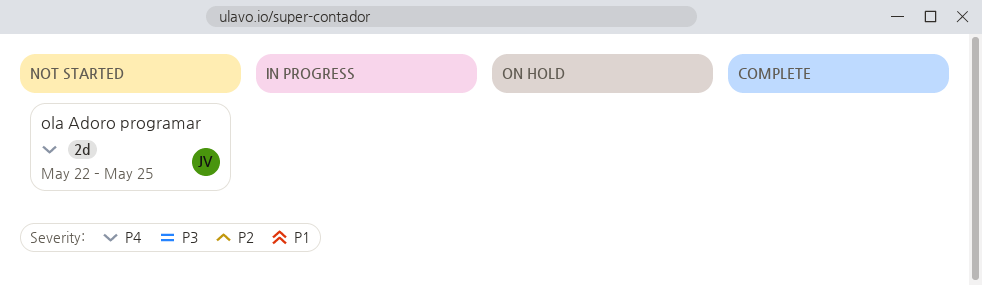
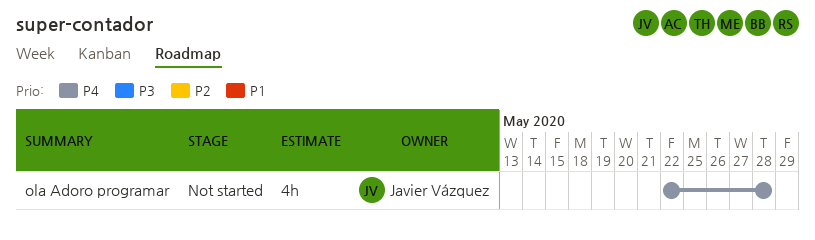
ola Adoro programar, estimate: 2d -> 4h
ola Adoro programar, due: May 25 -> May 28

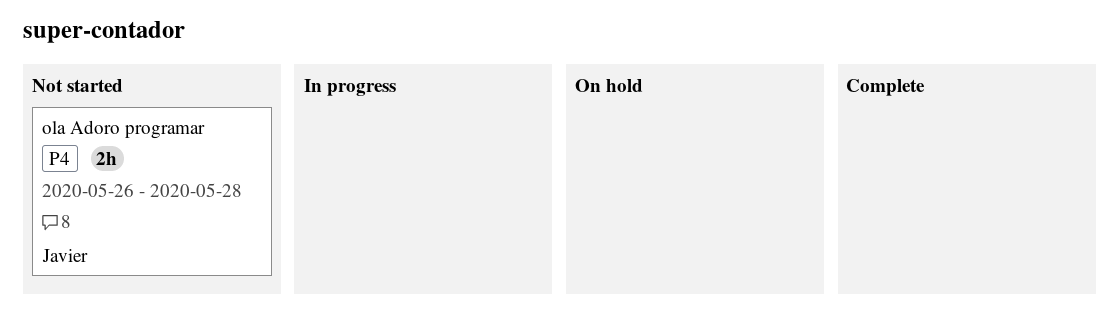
ola Adoro programar, estimate: 4h -> 2h
ola Adoro programar, start: May 22 -> May 26

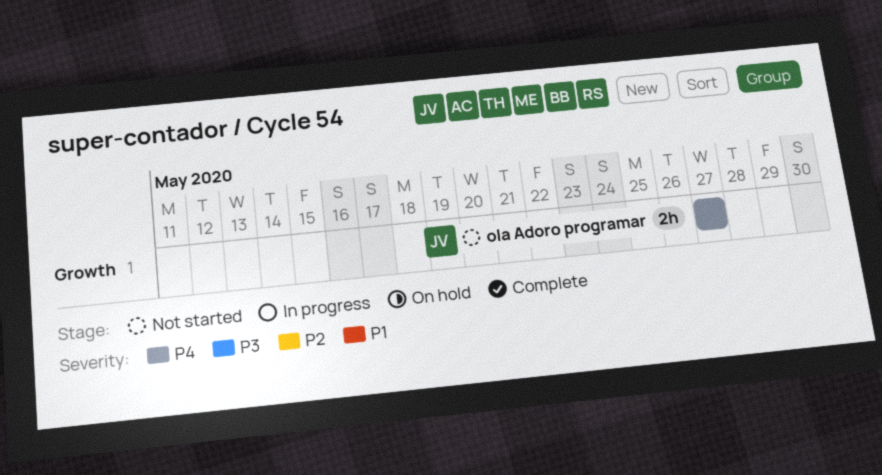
ola Adoro programar, start: May 26 -> May 27
ola Adoro programar, due: May 28 -> May 27

